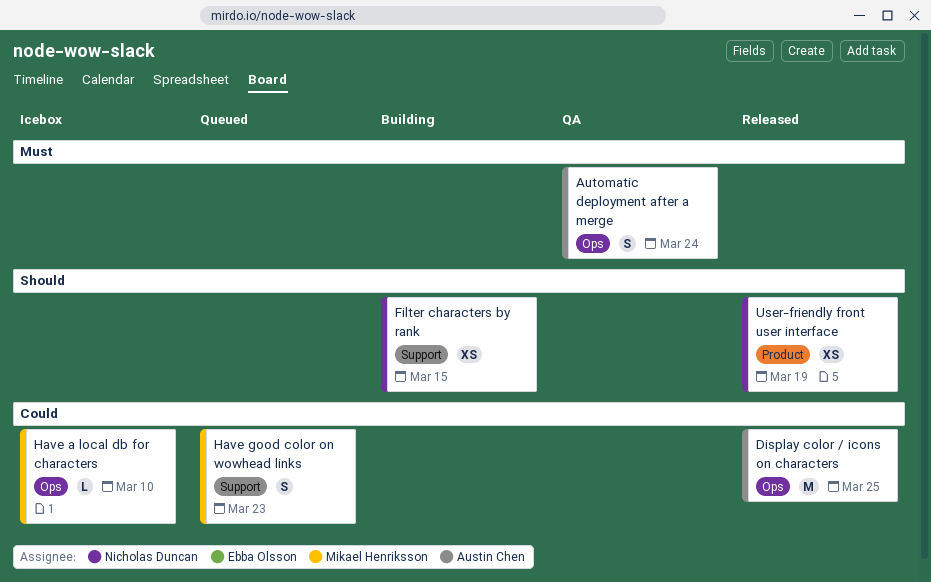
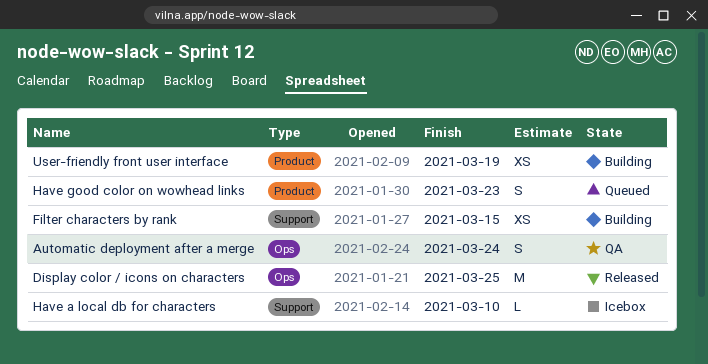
Have a local db for characters, label: Ops -> Support
Have good color on wowhead links, label: Support -> Product
User-friendly front user interface, status: Released -> Building

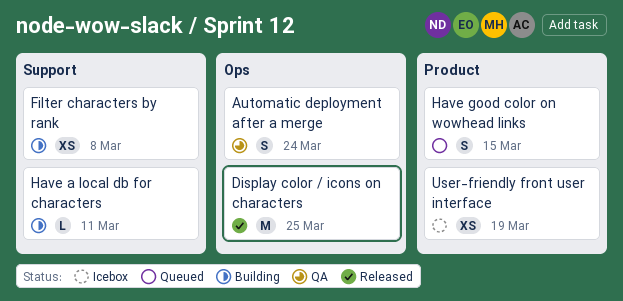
Filter characters by rank, due: Mar 15 -> Mar 8
Have a local db for characters, status: Icebox -> Building
Have a local db for characters, due: Mar 10 -> Mar 11
Have good color on wowhead links, due: Mar 23 -> Mar 15
User-friendly front user interface, status: Building -> Icebox

